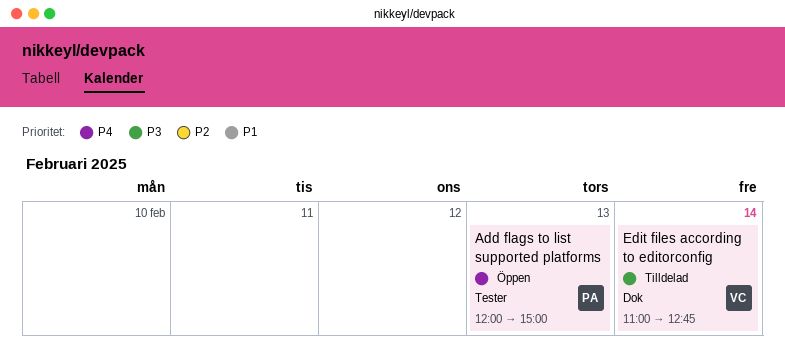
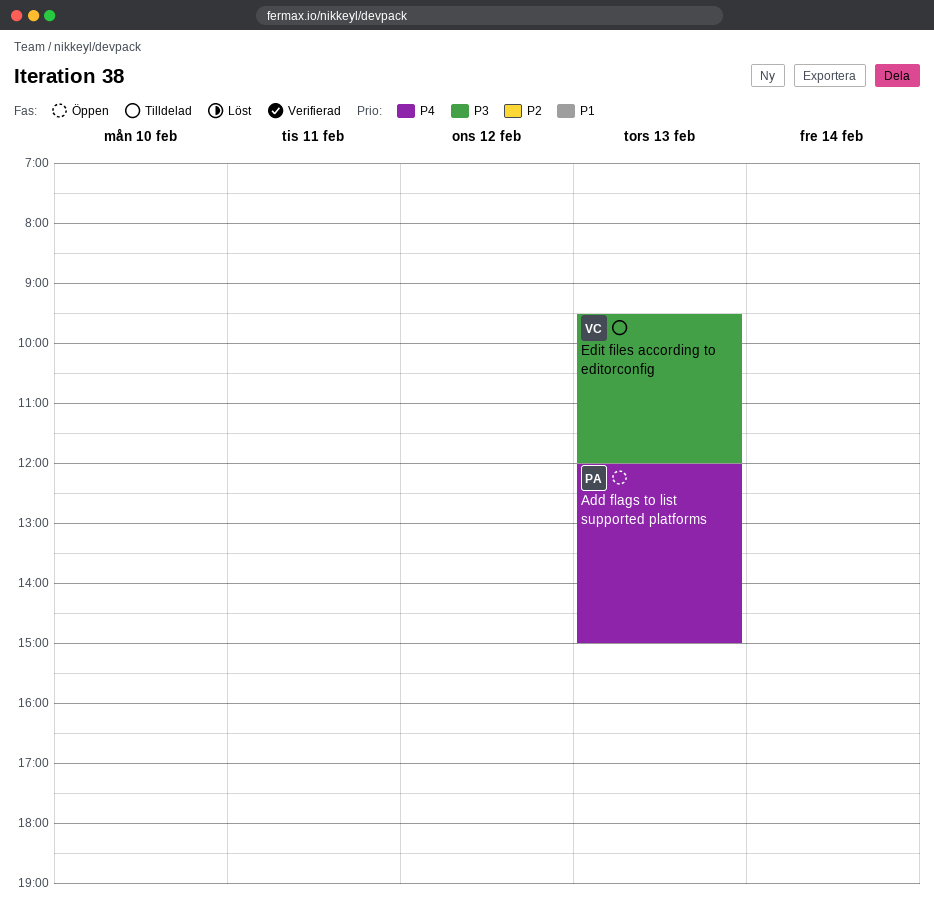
Edit files according to editorconfig, day: Feb 14 -> Feb 13
Edit files according to editorconfig, begins: 11:00 -> 09:30
Edit files according to editorconfig, ends: 12:45 -> 12:00

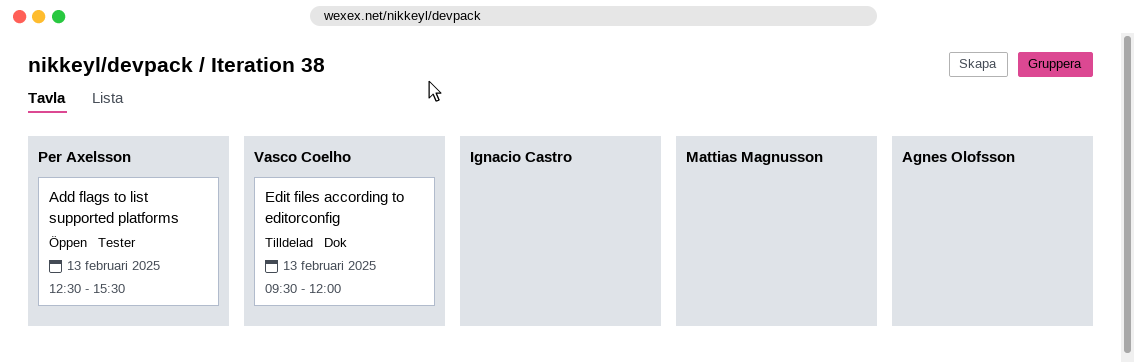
Add flags to list supported platforms, begins: 12:00 -> 12:30
Add flags to list supported platforms, ends: 15:00 -> 15:30

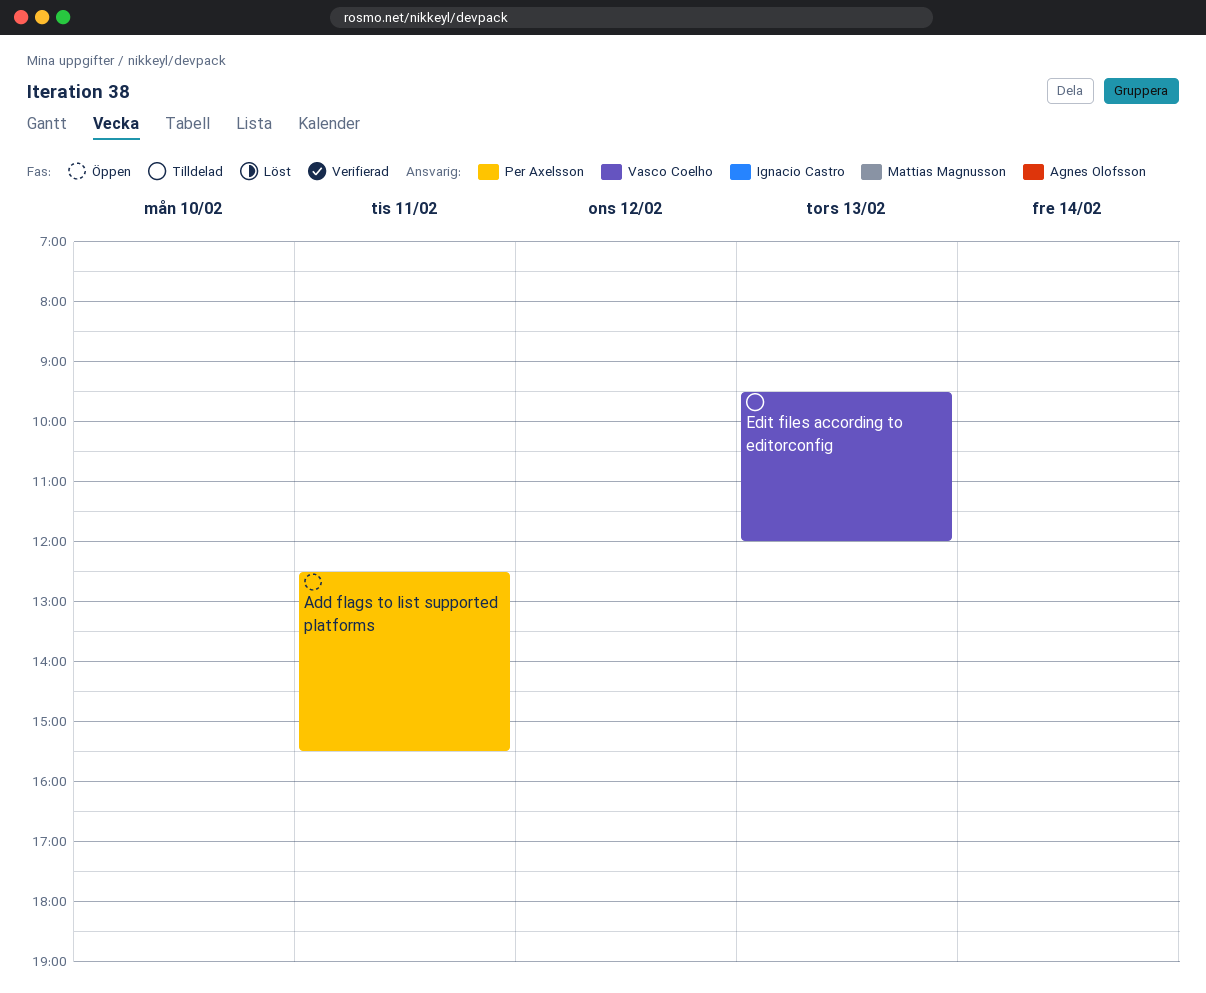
Add flags to list supported platforms, day: Feb 13 -> Feb 11

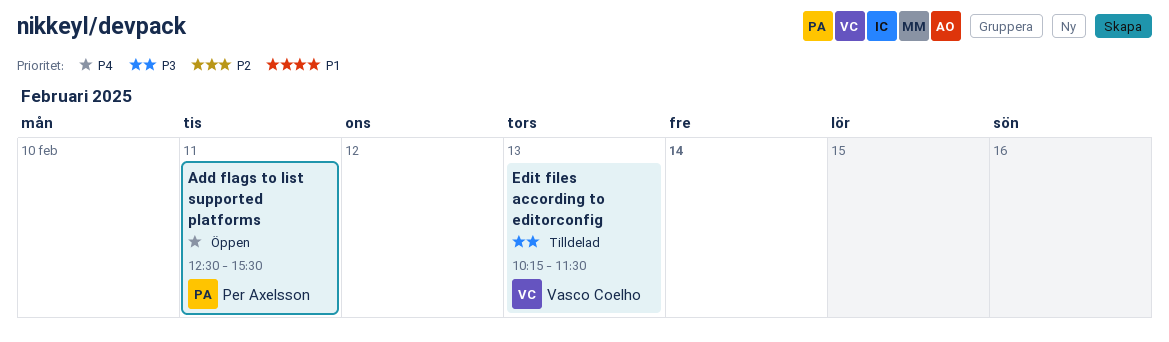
Edit files according to editorconfig, begins: 09:30 -> 10:15
Edit files according to editorconfig, ends: 12:00 -> 11:30

